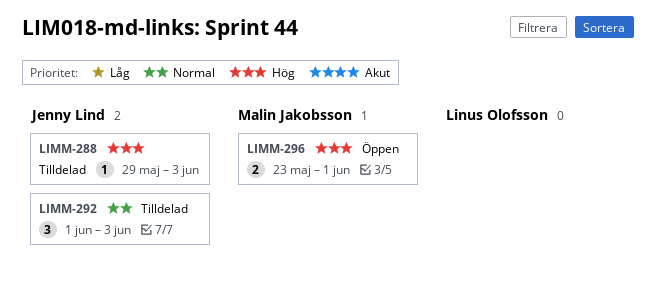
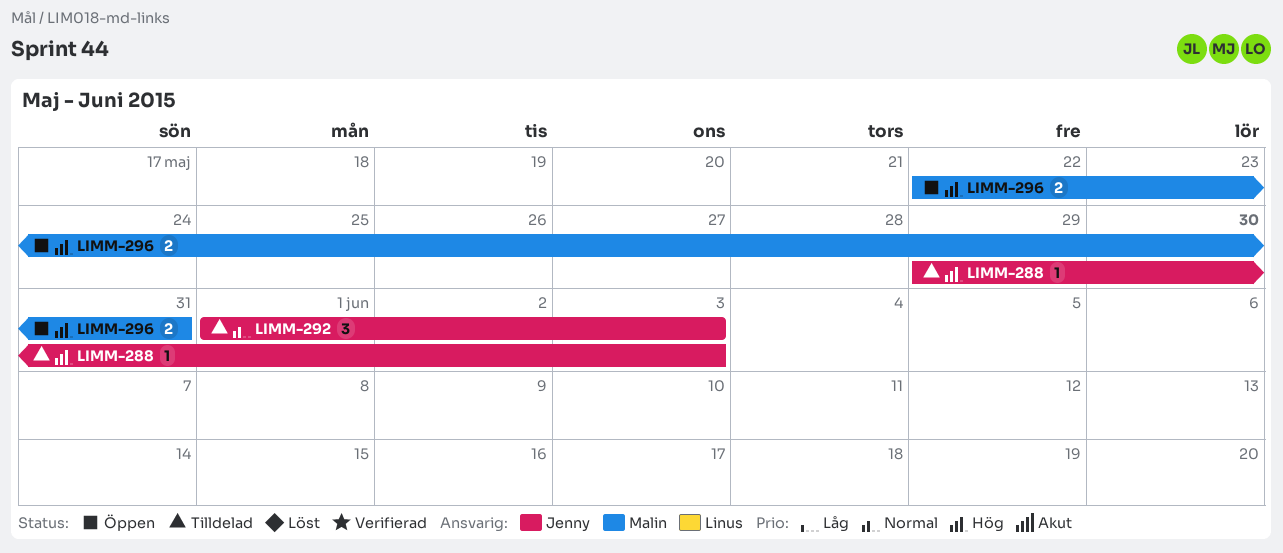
LIMM-296, start: May 23 -> May 22
LIMM-296, due: Jun 1 -> May 31

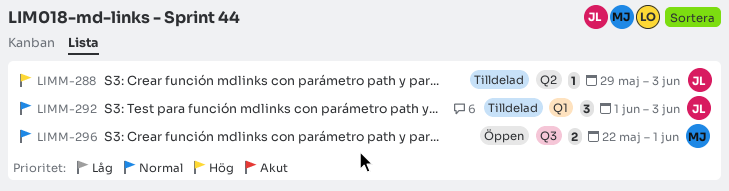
LIMM-296, priority: Hög -> Normal
LIMM-296, due: May 31 -> Jun 1

